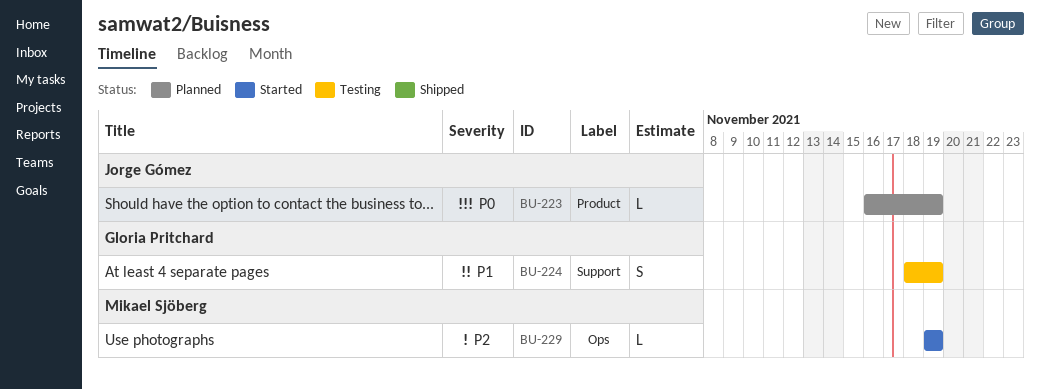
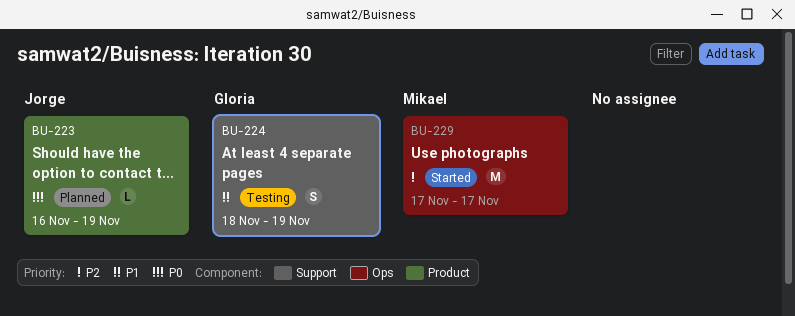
BU-229, estimate: L -> M
BU-229, start: Nov 19 -> Nov 17
BU-229, due: Nov 19 -> Nov 17

